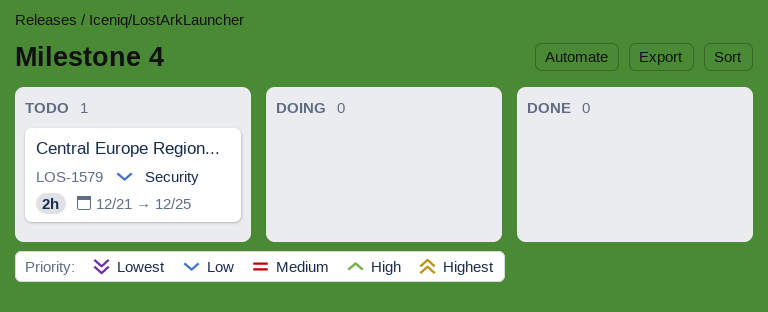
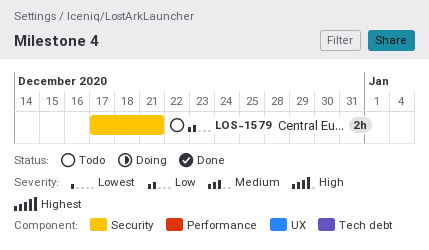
LOS-1579, start: Dec 21 -> Dec 17
LOS-1579, due: Dec 25 -> Dec 21

